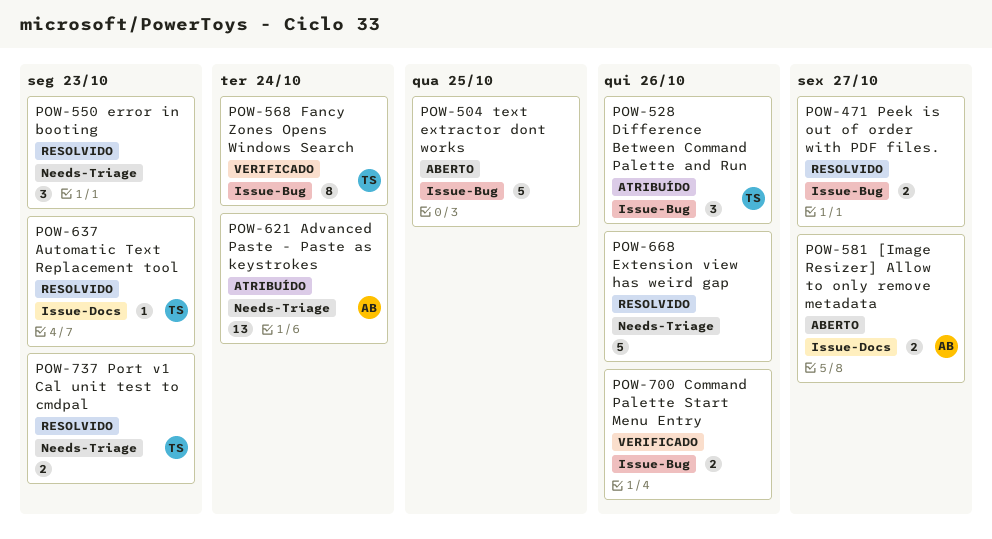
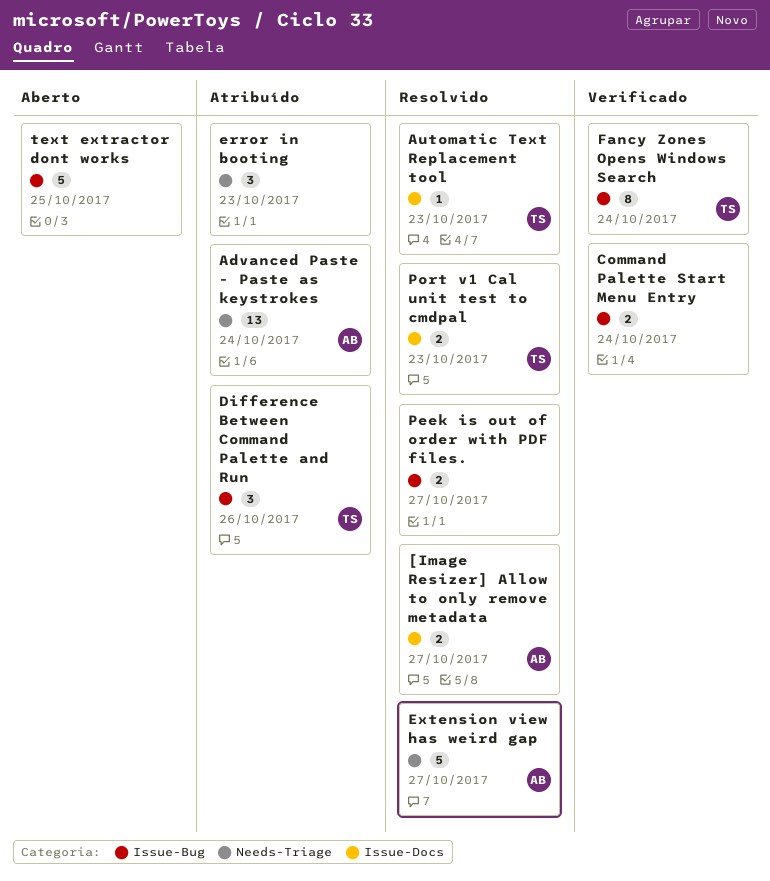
[Image Resizer] Allow to only remove metadata, status: Aberto -> Resolvido
Command Palette Start Menu Entry, due: Oct 26 -> Oct 24
error in booting, status: Resolvido -> Atribuído
Extension view has weird gap, owner: none -> AB
Extension view has weird gap, due: Oct 26 -> Oct 27
Port v1 Cal unit test to cmdpal, label: Needs-Triage -> Issue-Docs

